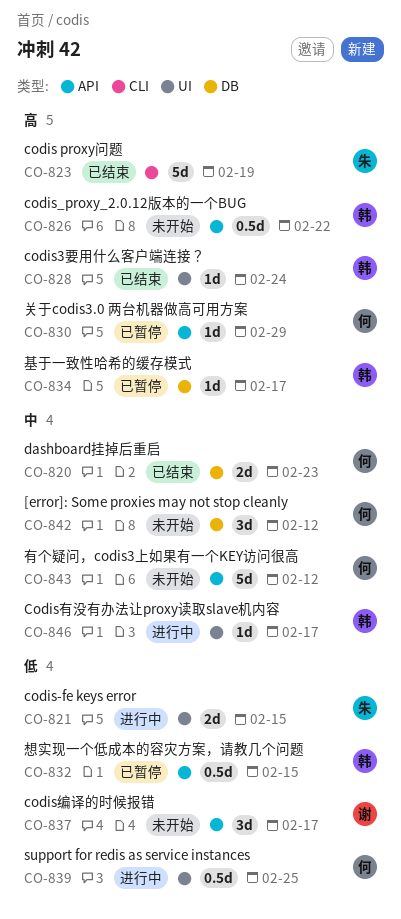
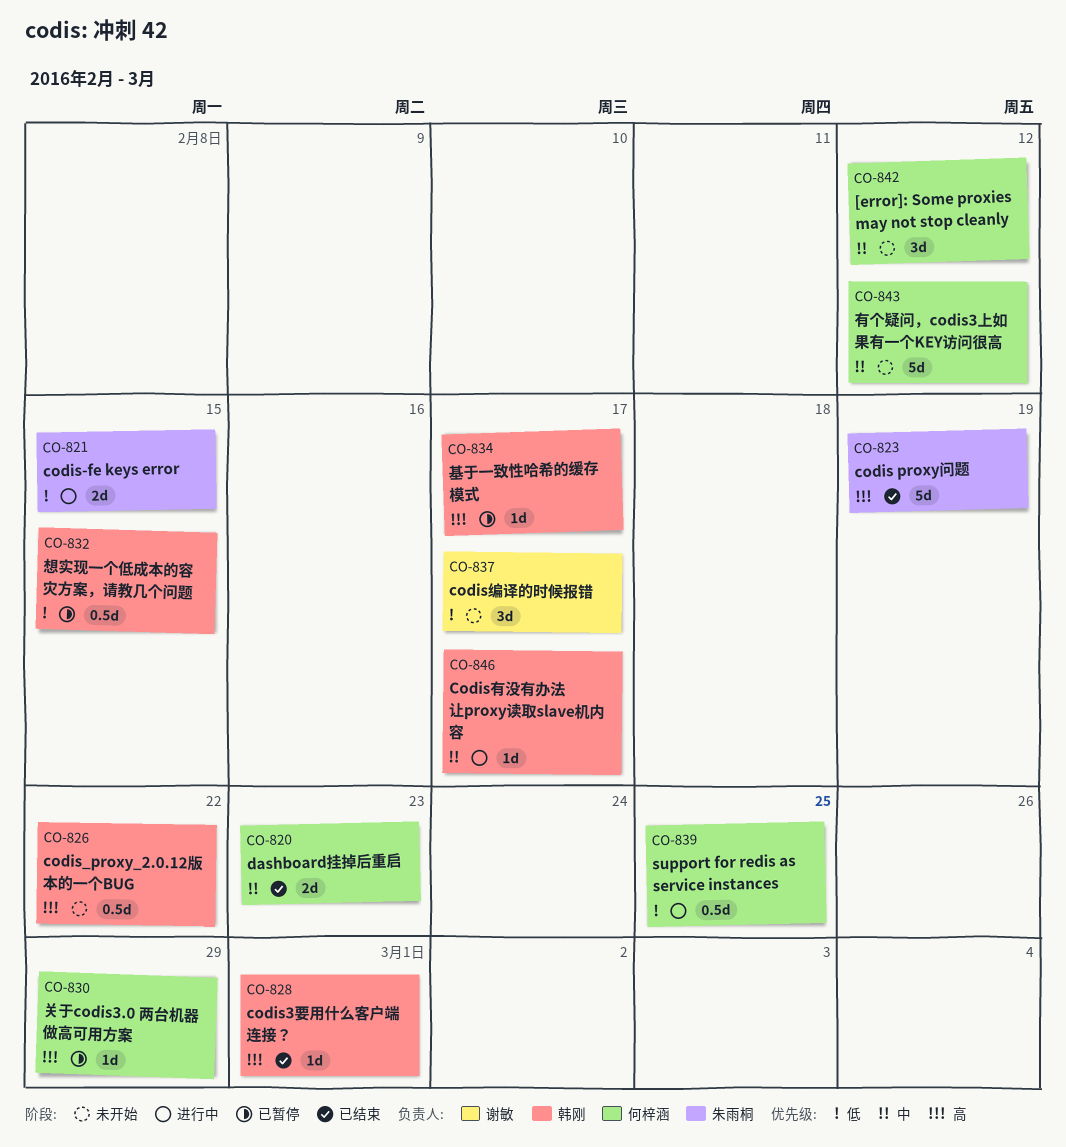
CO-828, due: Feb 24 -> Mar 1

